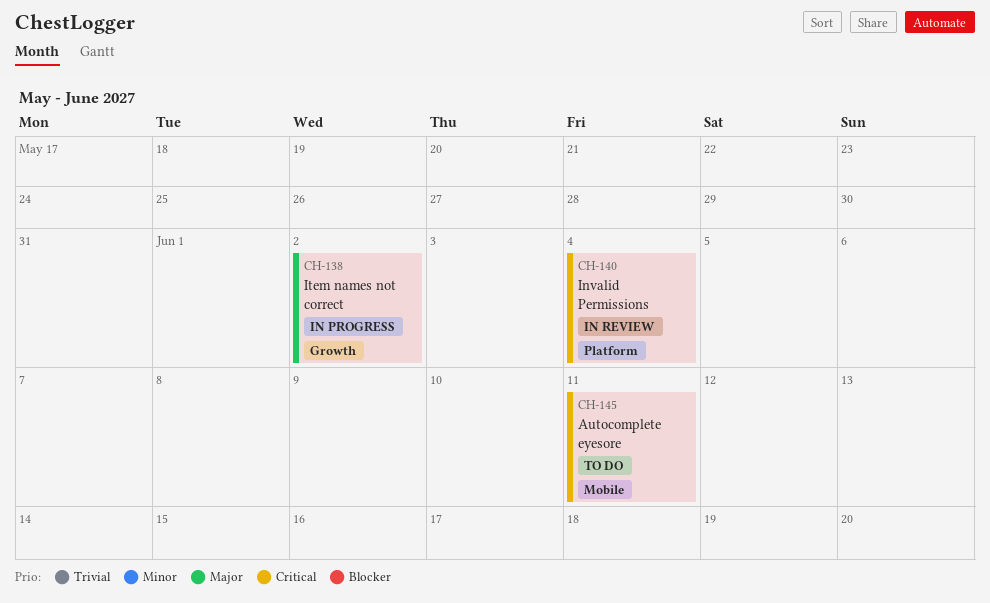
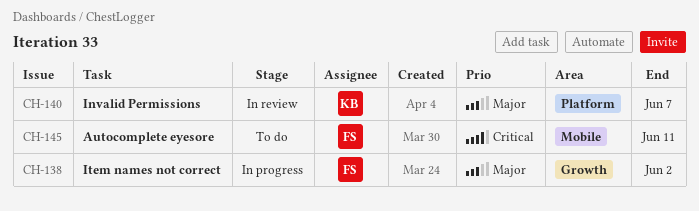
CH-140, priority: Critical -> Major
CH-140, due: Jun 4 -> Jun 7

